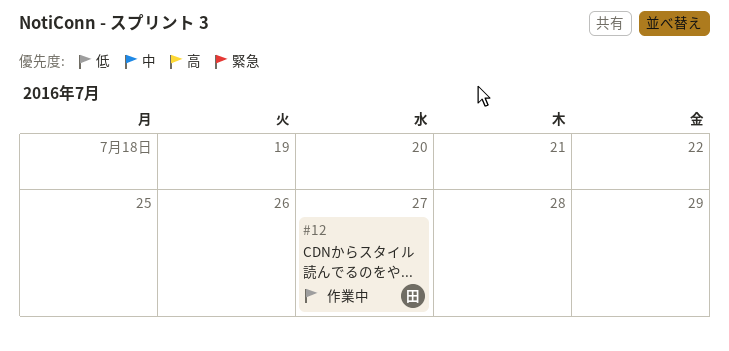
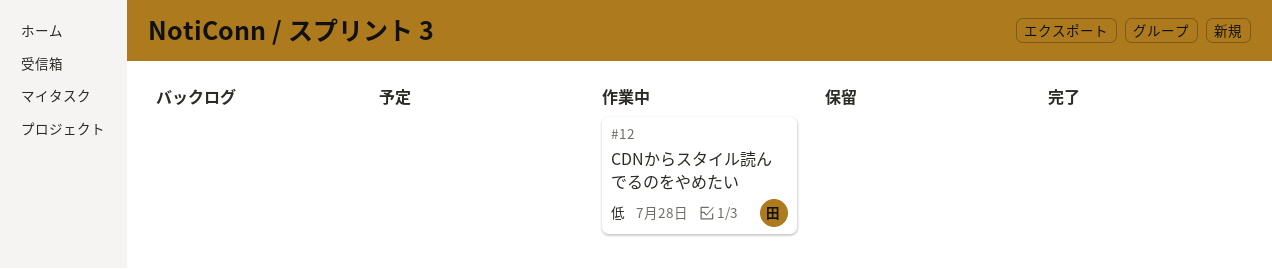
#12, due: Jul 27 -> Jul 28

